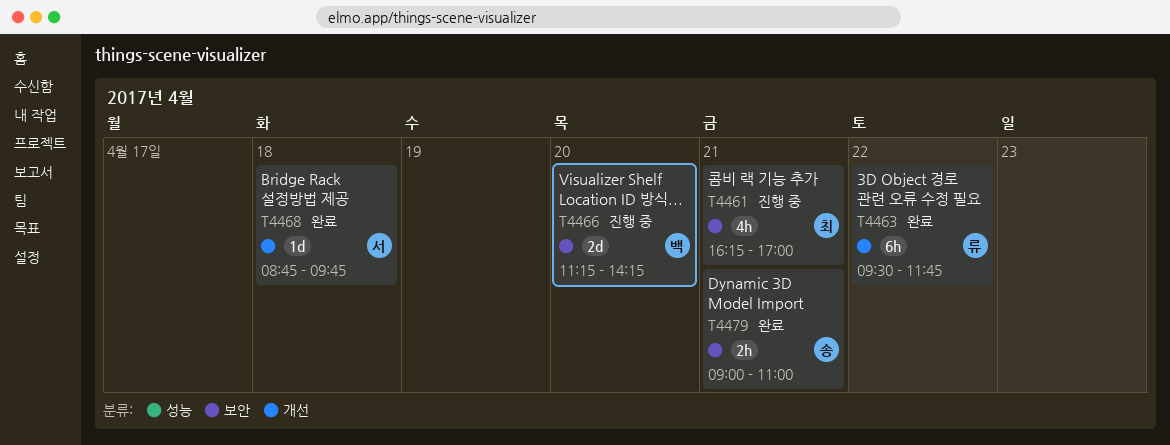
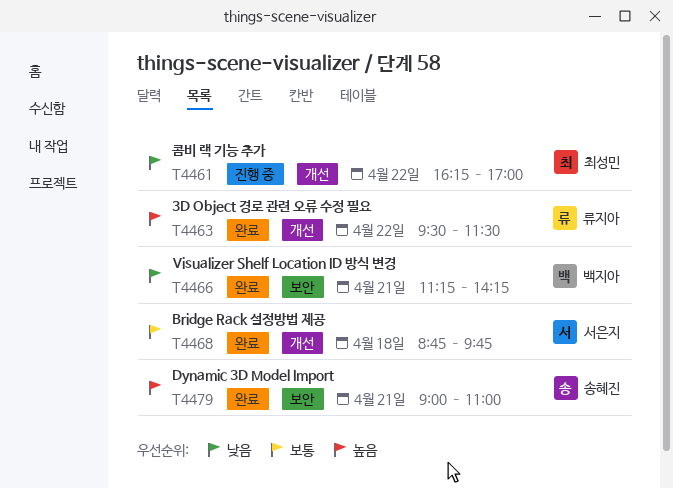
T4461, label: 보안 -> 개선
T4461, day: Apr 21 -> Apr 22
T4463, ends: 11:45 -> 11:30
T4466, status: 진행 중 -> 완료
T4466, day: Apr 20 -> Apr 21

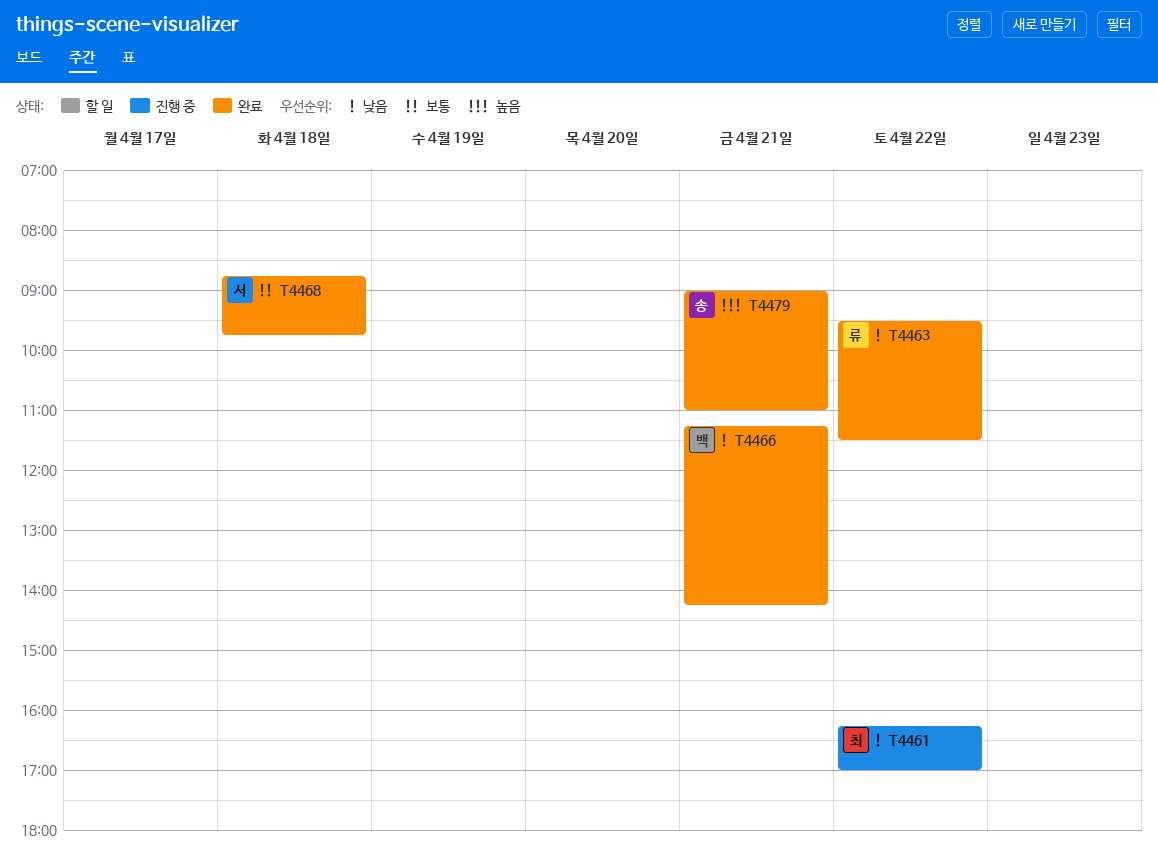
T4463, priority: 높음 -> 낮음

